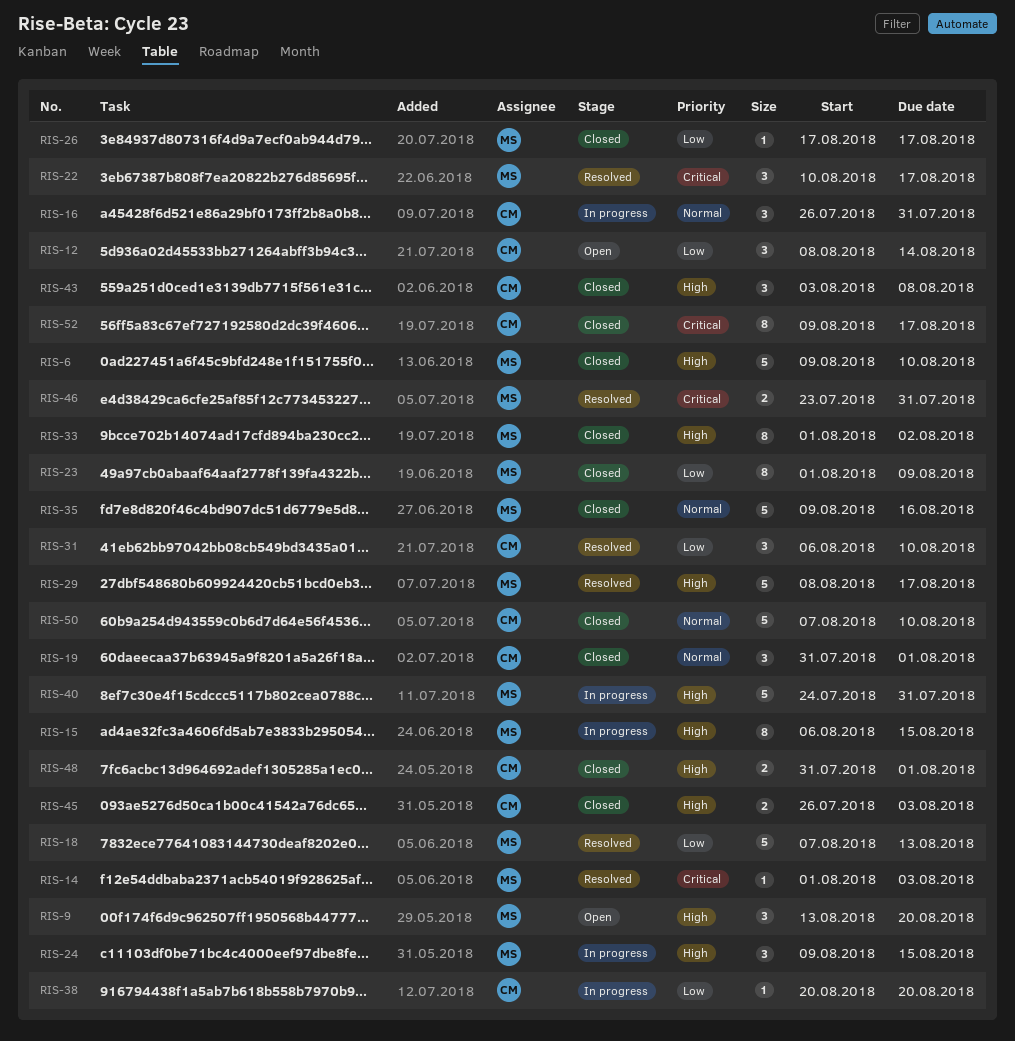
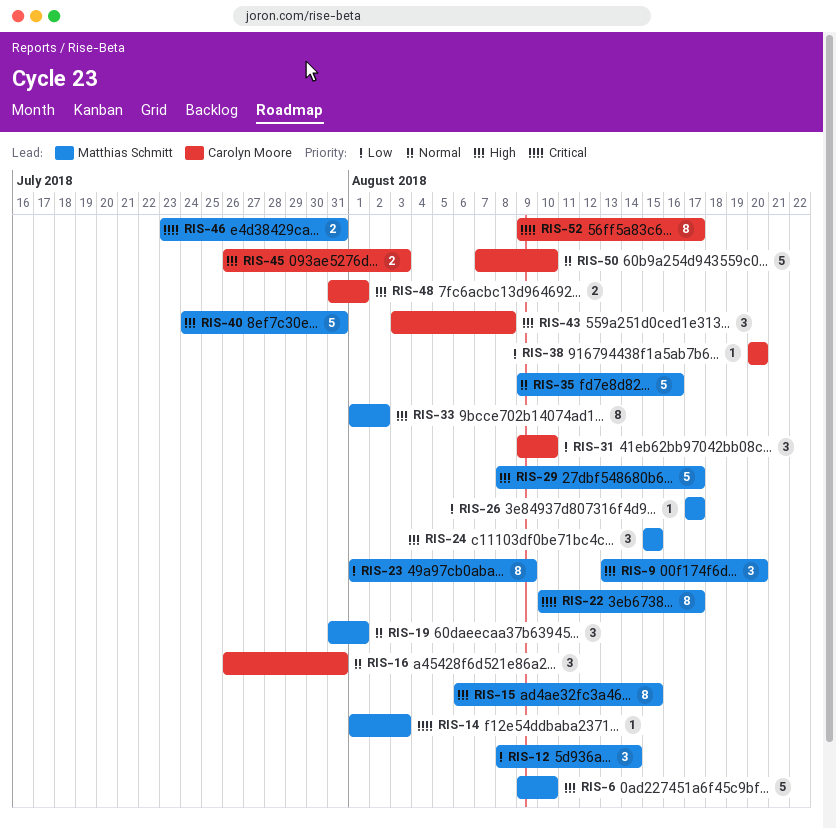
RIS-12, owner: Carolyn Moore -> Matthias Schmitt
RIS-18: present -> none
RIS-19, owner: Carolyn Moore -> Matthias Schmitt
RIS-22, estimate: 3 -> 8
RIS-24, start: Aug 9 -> Aug 15
RIS-31, start: Aug 6 -> Aug 9

